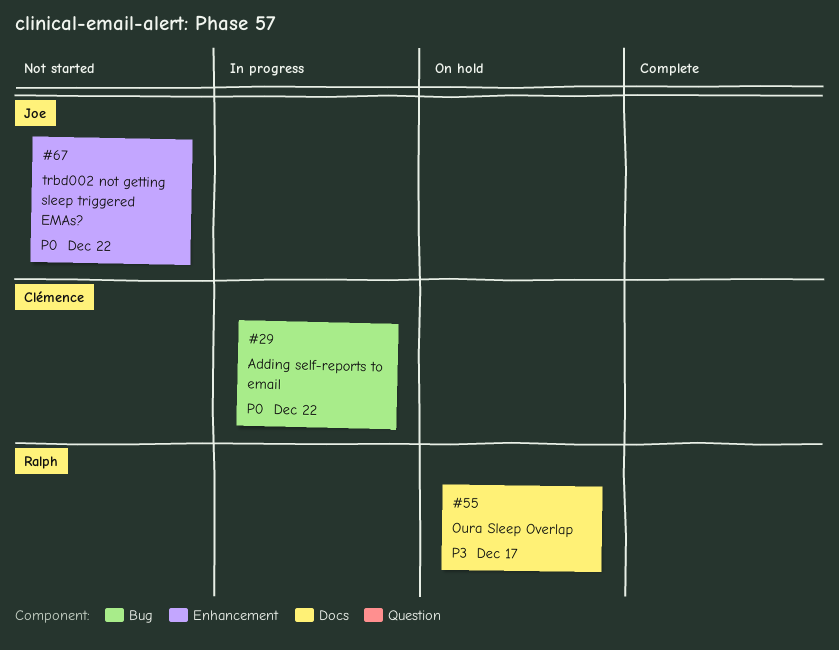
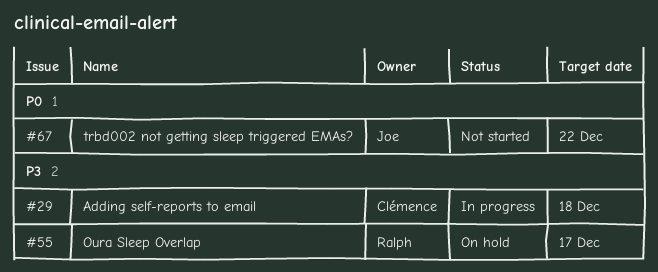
#29, priority: P0 -> P3
#29, due: Dec 22 -> Dec 18

